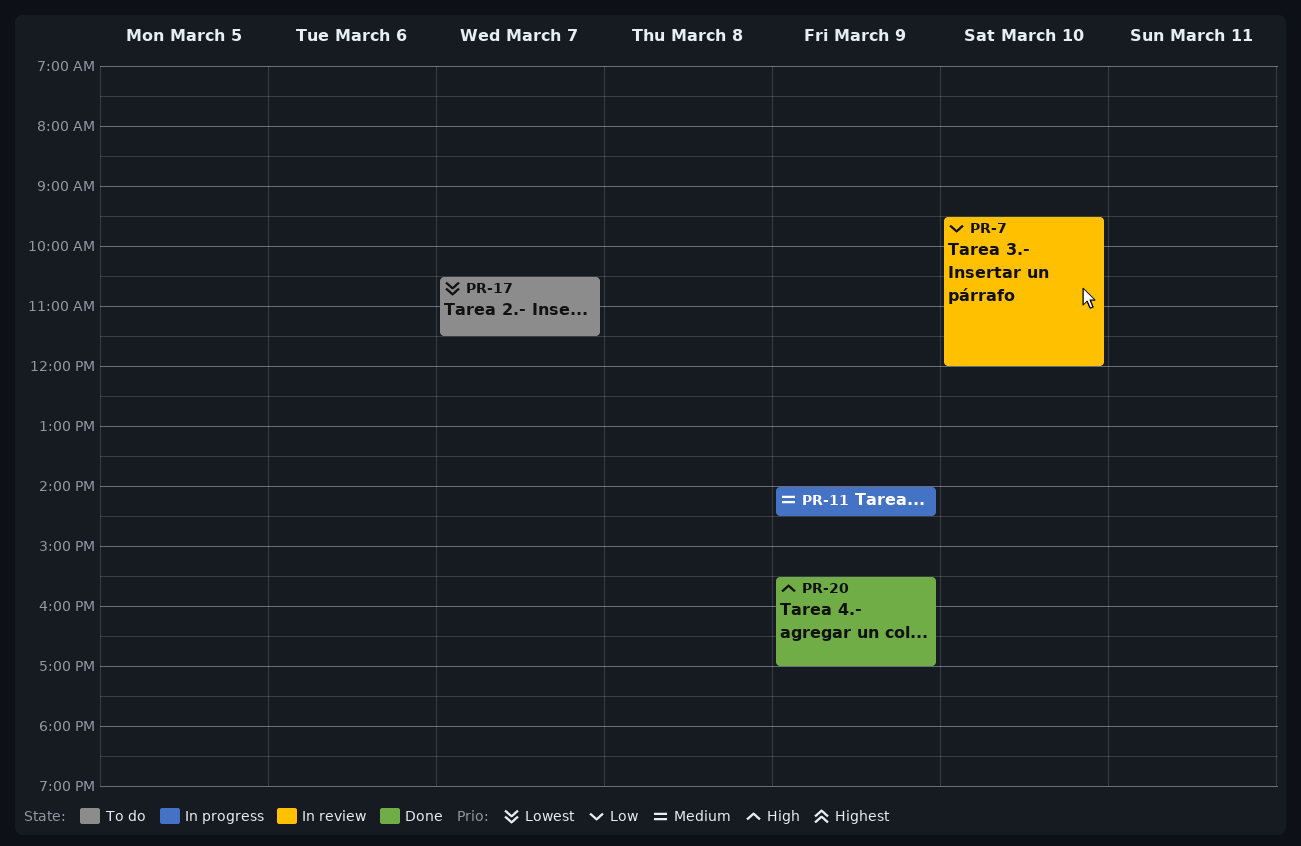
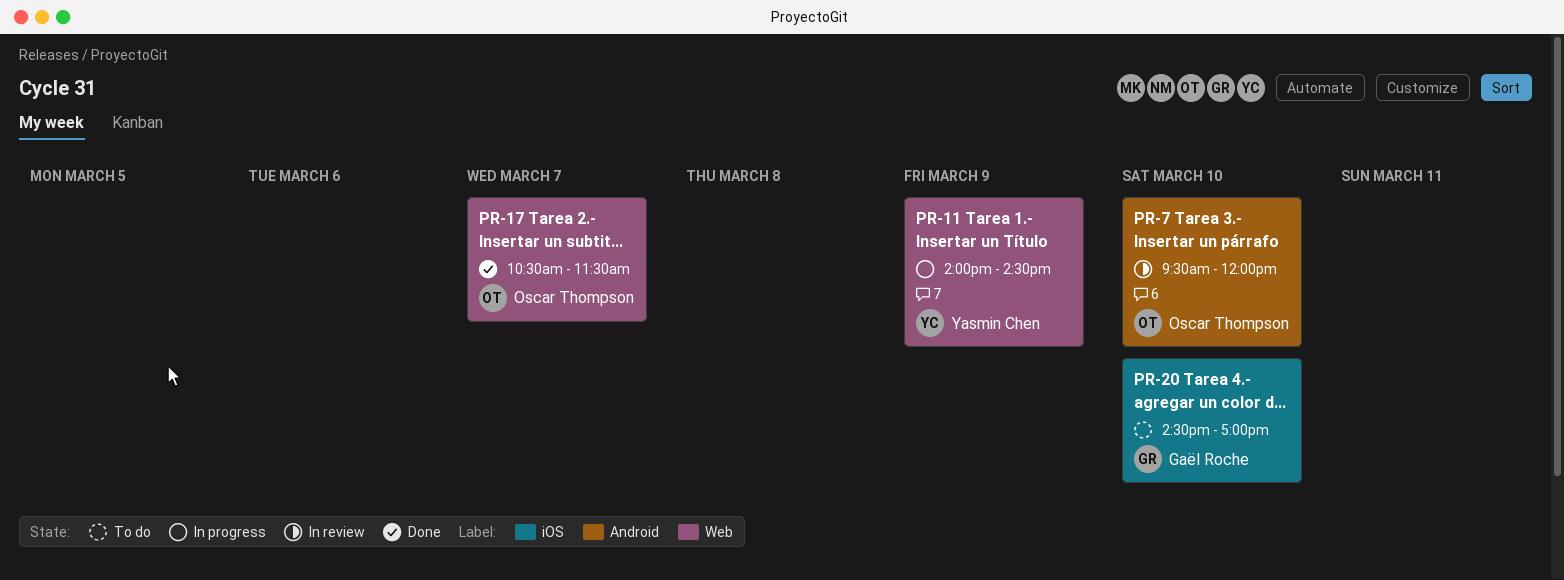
PR-17, status: To do -> Done
PR-20, status: Done -> To do
PR-20, day: Mar 9 -> Mar 10
PR-20, begins: 15:30 -> 14:30

